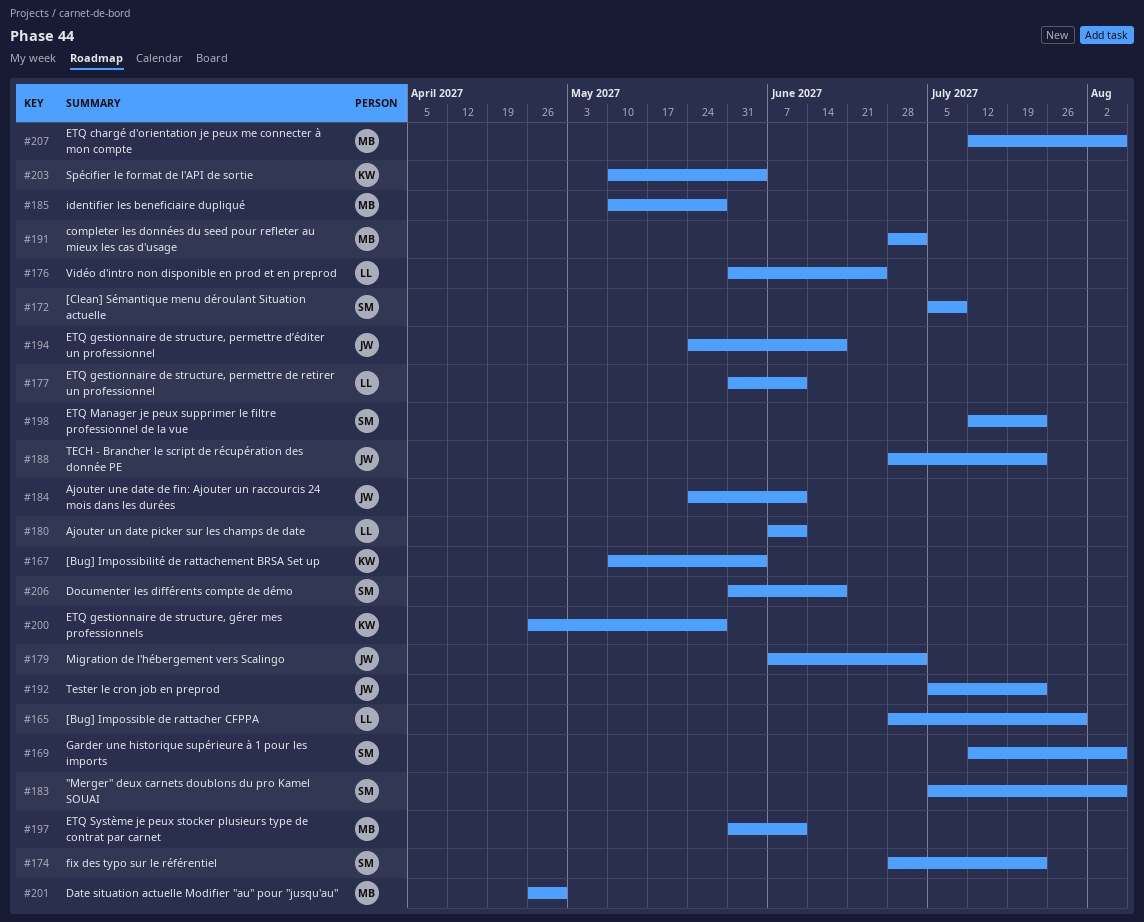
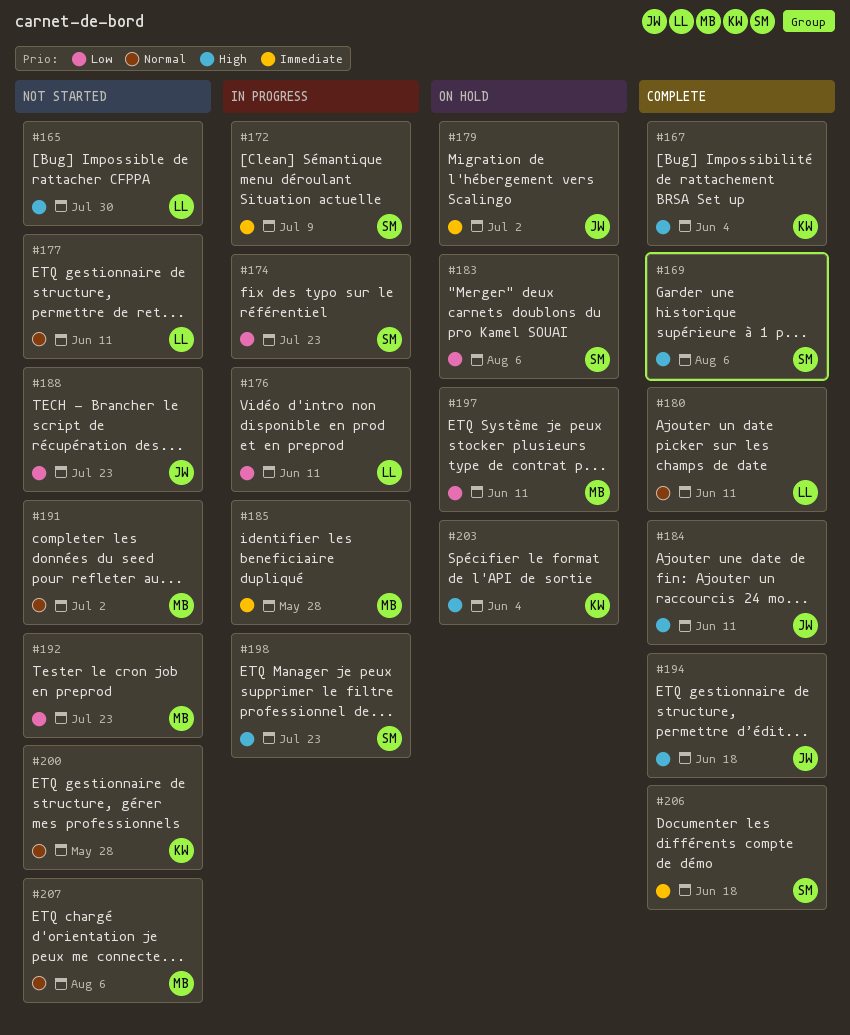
#176, due: Jun 25 -> Jun 11
#192, owner: JW -> MB
#201: present -> none

